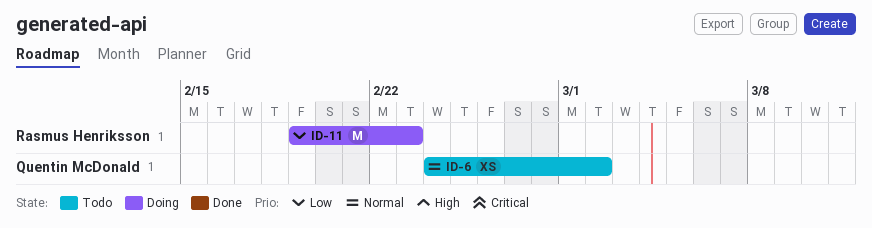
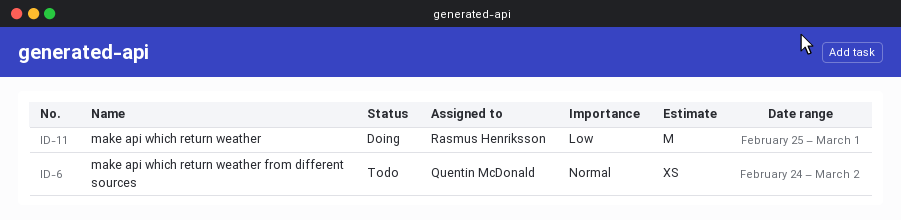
ID-11, start: Feb 19 -> Feb 25
ID-11, due: Feb 23 -> Mar 1

